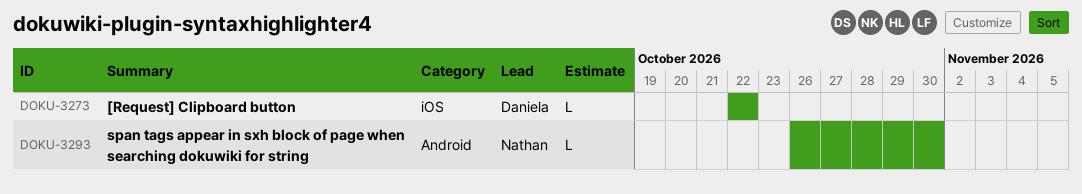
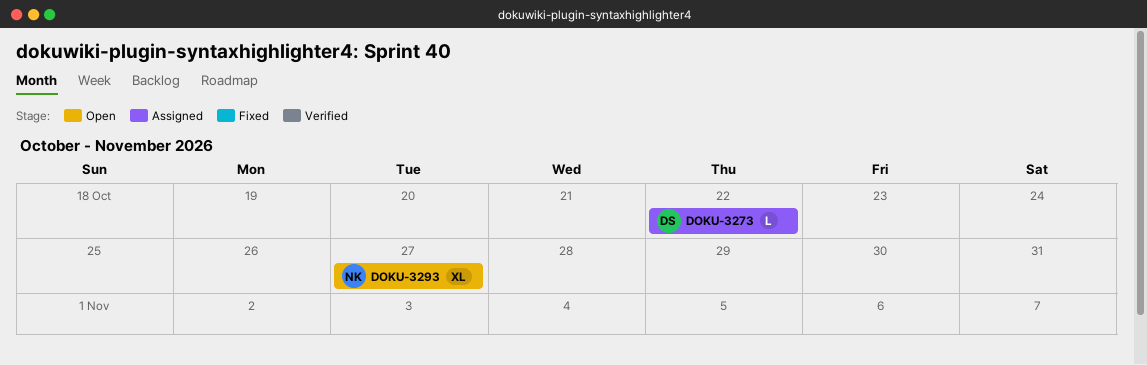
DOKU-3293, estimate: L -> XL
DOKU-3293, start: Oct 26 -> Oct 27
DOKU-3293, due: Oct 30 -> Oct 27

